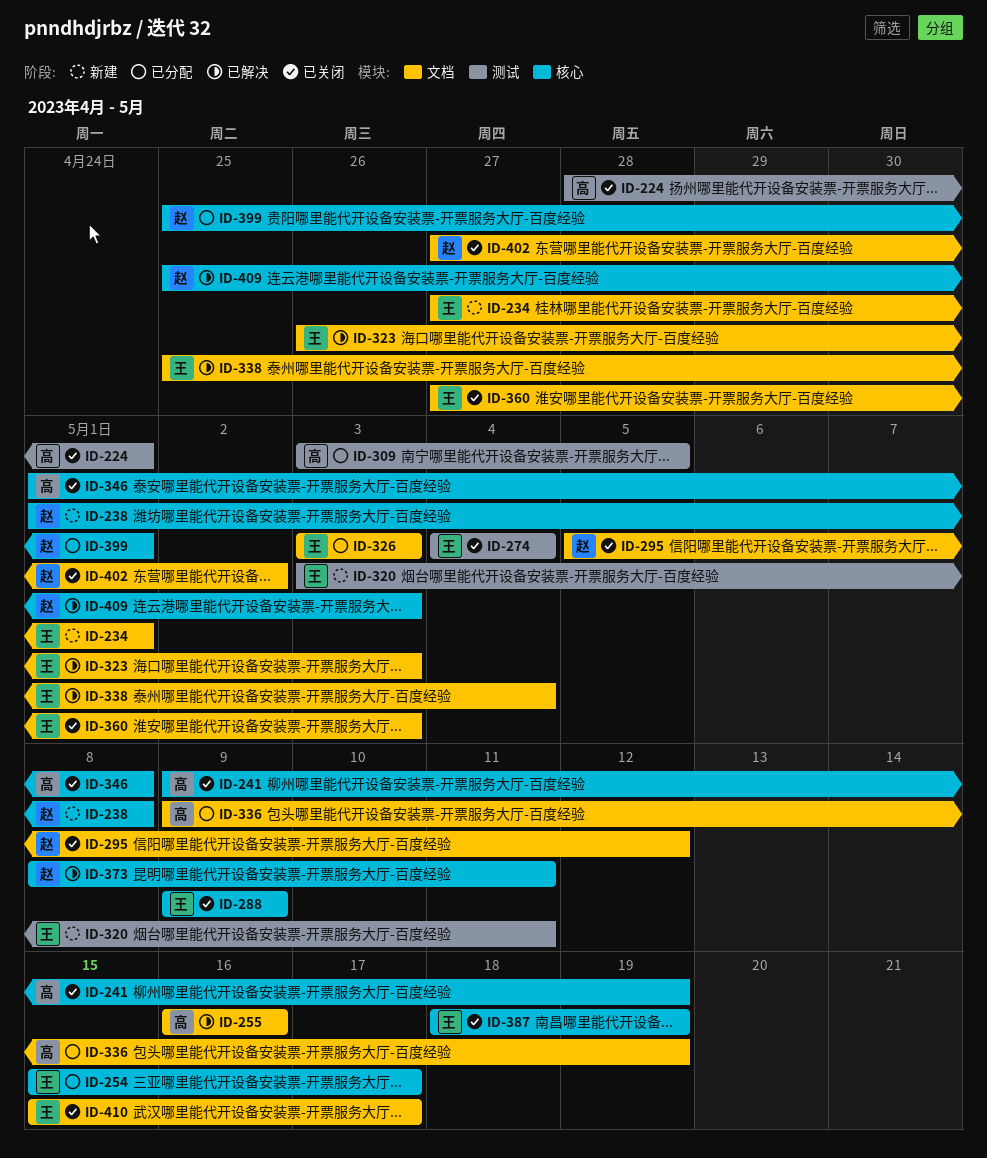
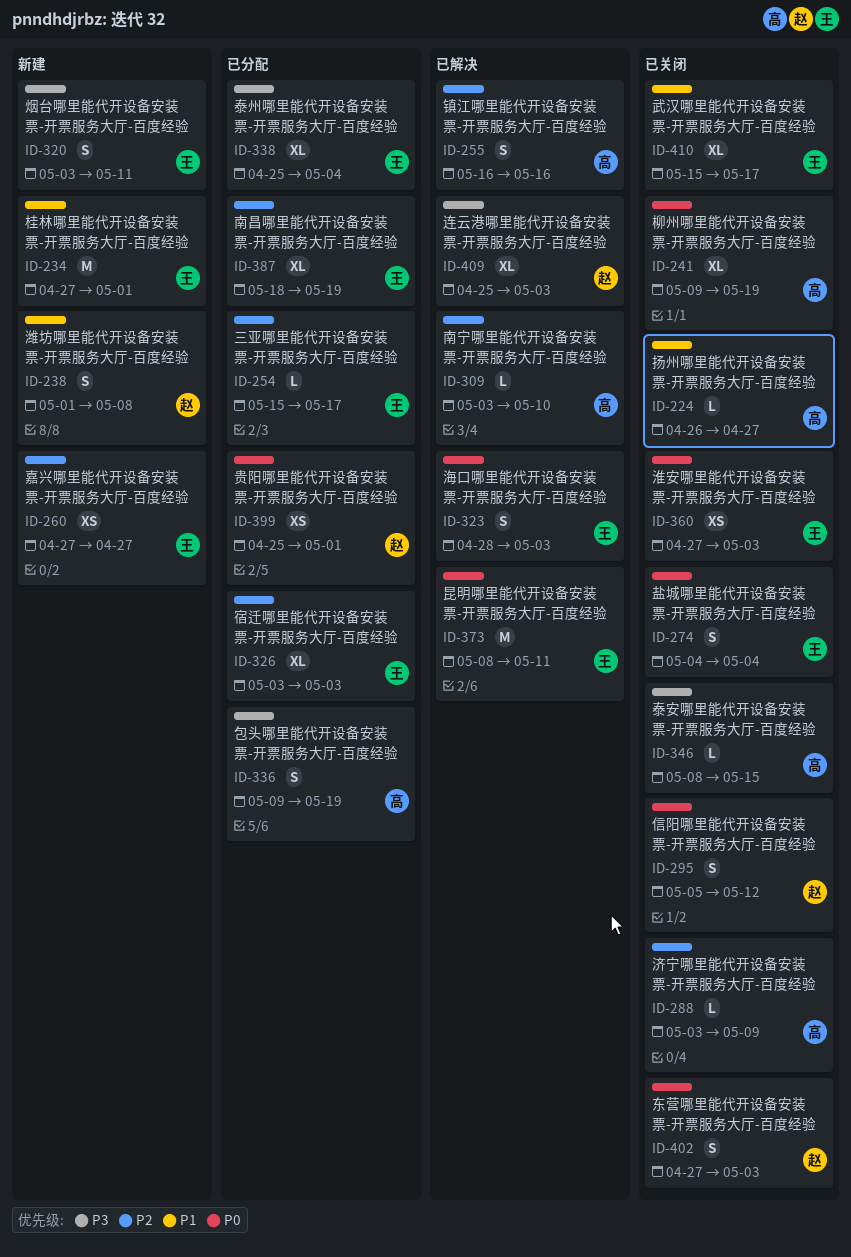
ID-224, start: Apr 28 -> Apr 26
ID-224, due: May 1 -> Apr 27
ID-260: none -> present
ID-288, owner: 王 -> 高
ID-288, start: May 9 -> May 3
ID-309, status: 已分配 -> 已解决
ID-309, due: May 5 -> May 10
ID-323, start: Apr 26 -> Apr 28
ID-338, status: 已解决 -> 已分配
ID-346, start: May 1 -> May 8
ID-346, due: May 8 -> May 15
ID-373, owner: 赵 -> 王
ID-387, status: 已关闭 -> 已分配
ID-402, due: May 2 -> May 3

